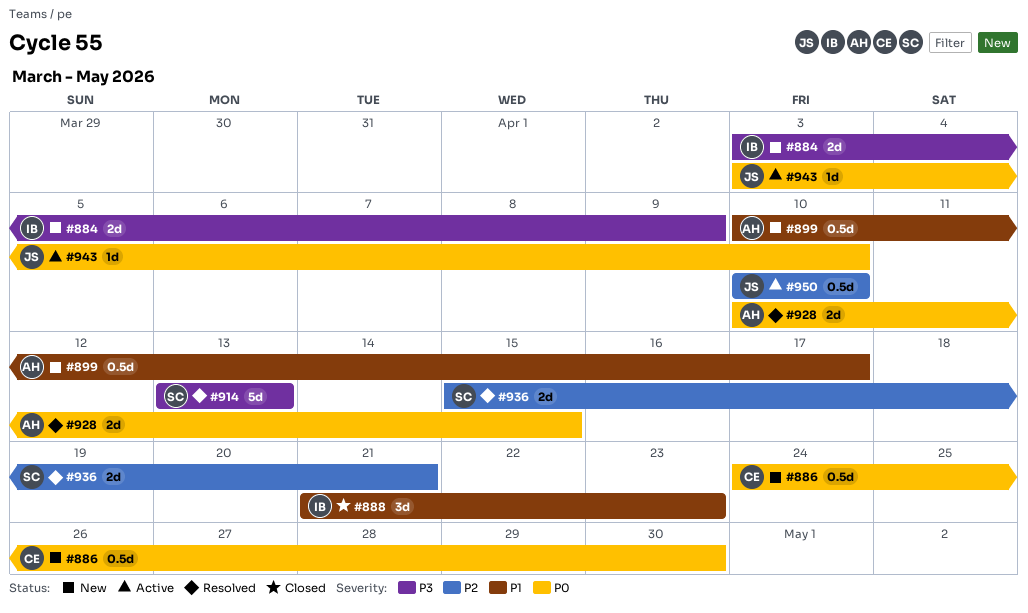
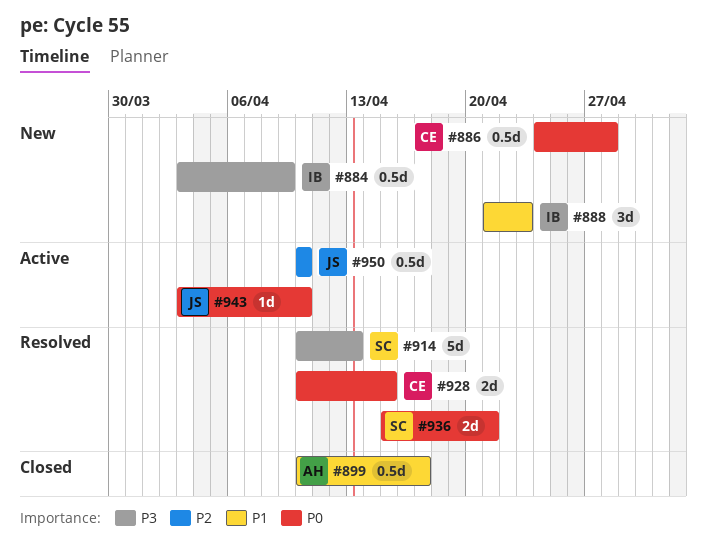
#884, estimate: 2d -> 0.5d
#886, due: Apr 30 -> Apr 28
#888, status: Closed -> New
#899, status: New -> Closed
#914, start: Apr 13 -> Apr 10
#928, owner: AH -> CE
#936, priority: P2 -> P0

